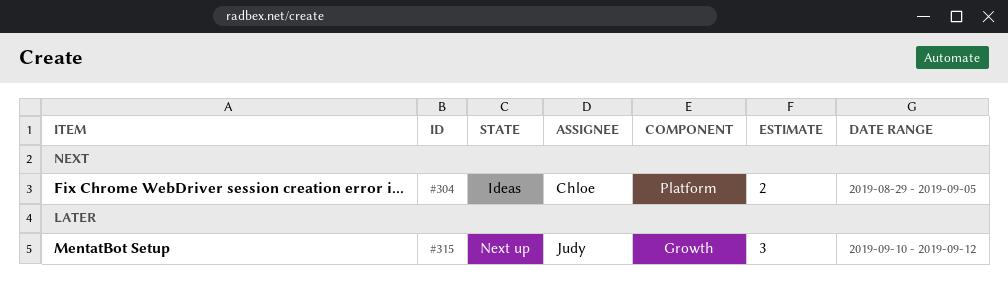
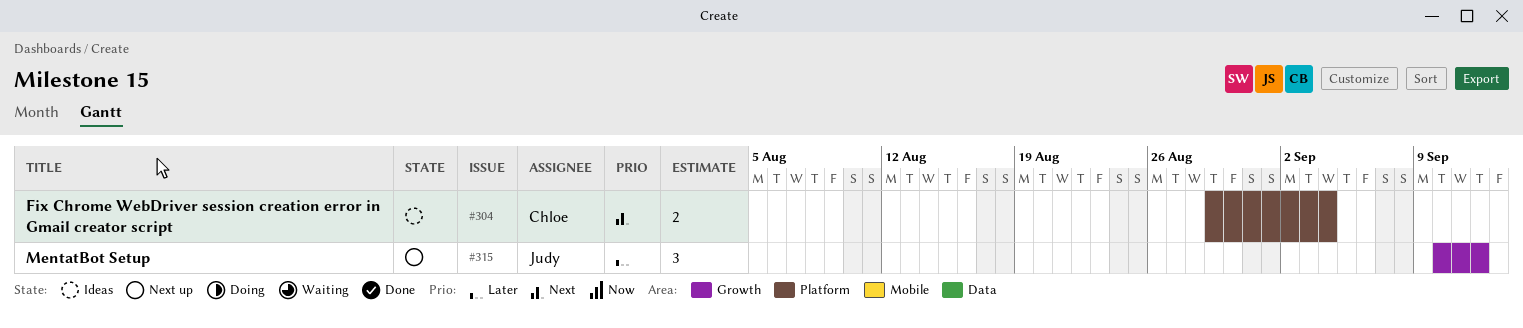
#304, due: Sep 5 -> Sep 4

